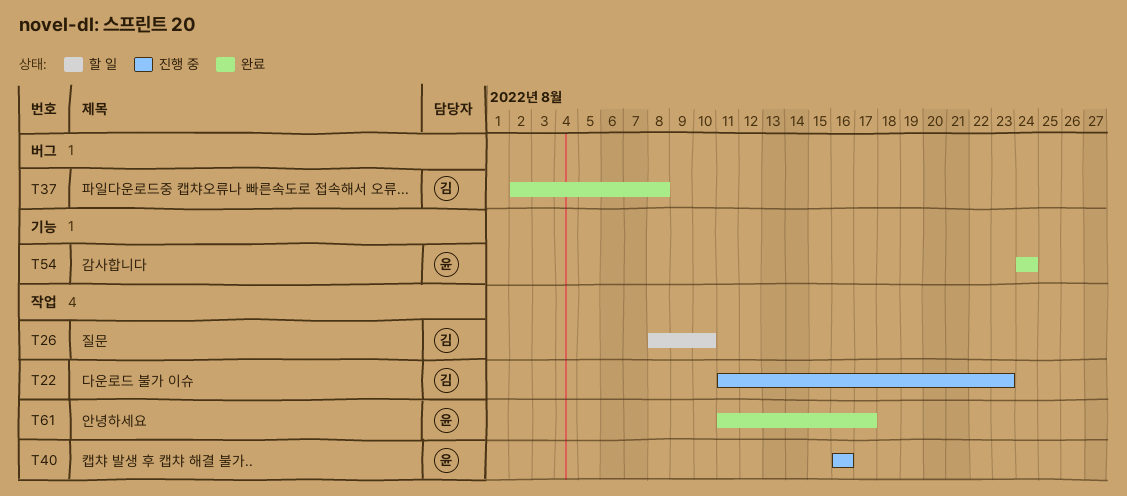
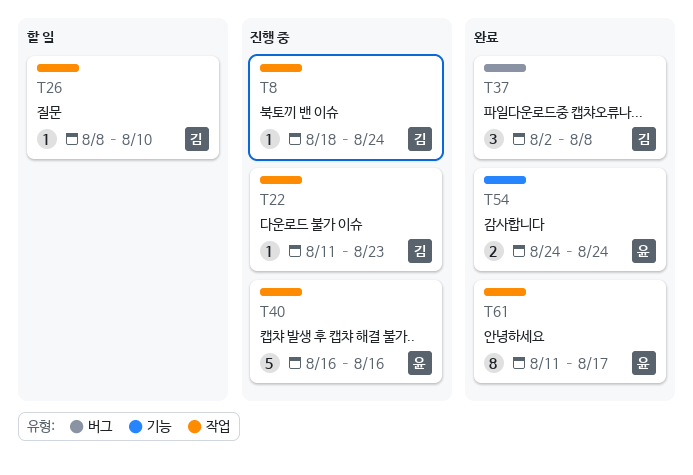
T8: none -> present

